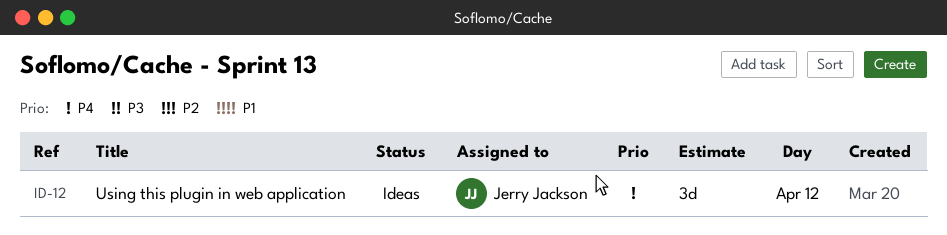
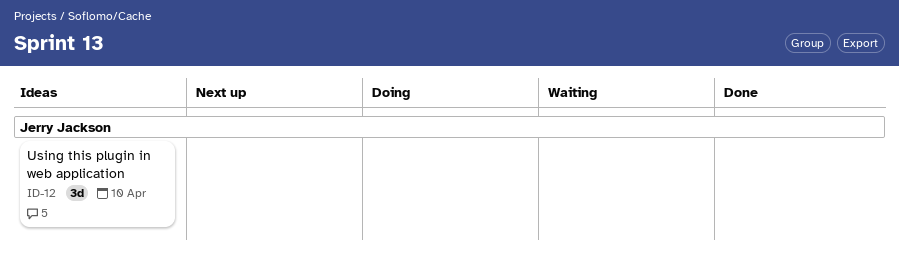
ID-12, day: Apr 12 -> Apr 10

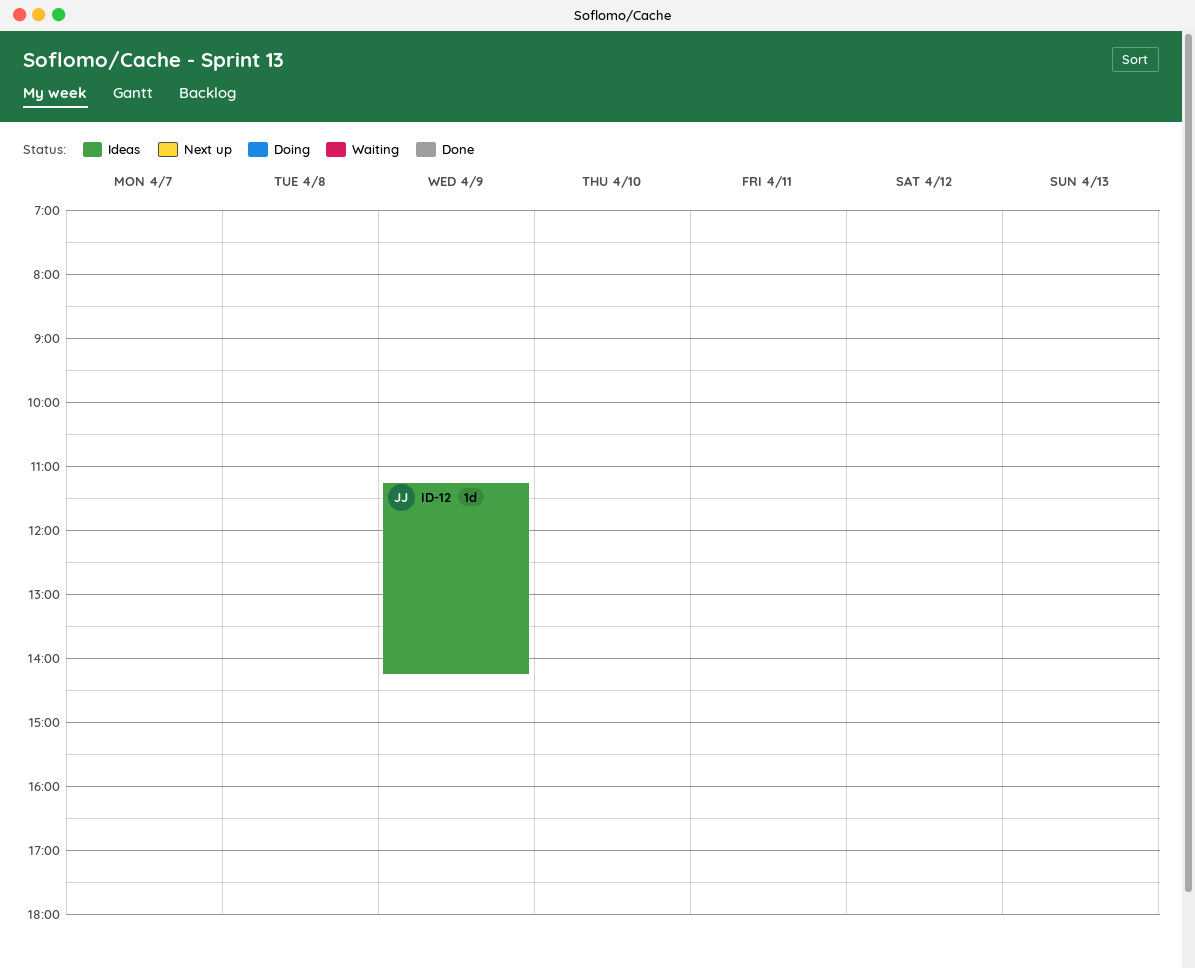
ID-12, estimate: 3d -> 1d
ID-12, day: Apr 10 -> Apr 9

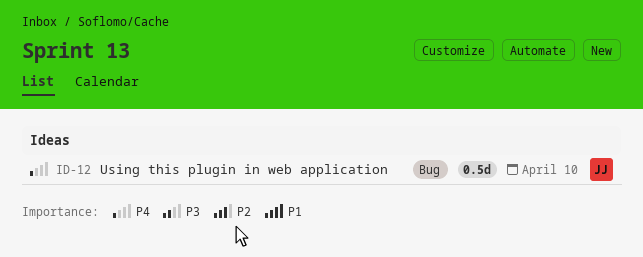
ID-12, estimate: 1d -> 0.5d
ID-12, day: Apr 9 -> Apr 10

